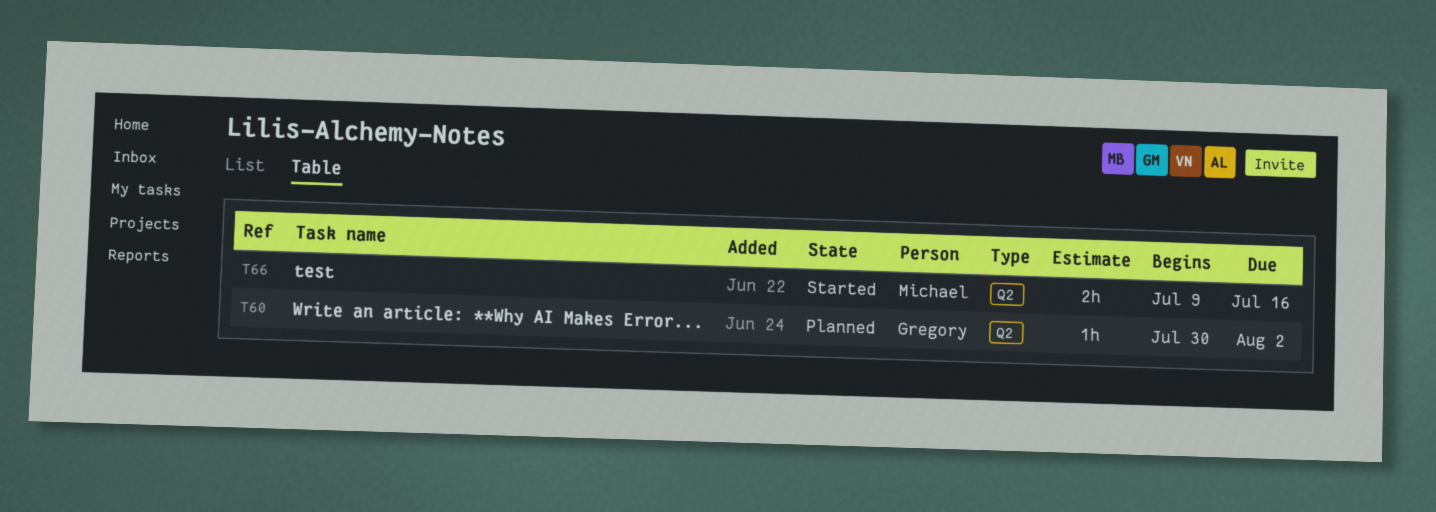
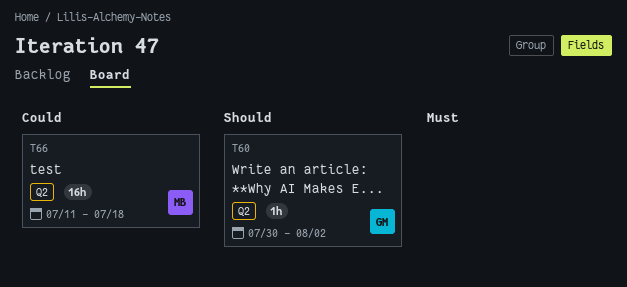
T66, estimate: 2h -> 16h
T66, start: Jul 9 -> Jul 11
T66, due: Jul 16 -> Jul 18

